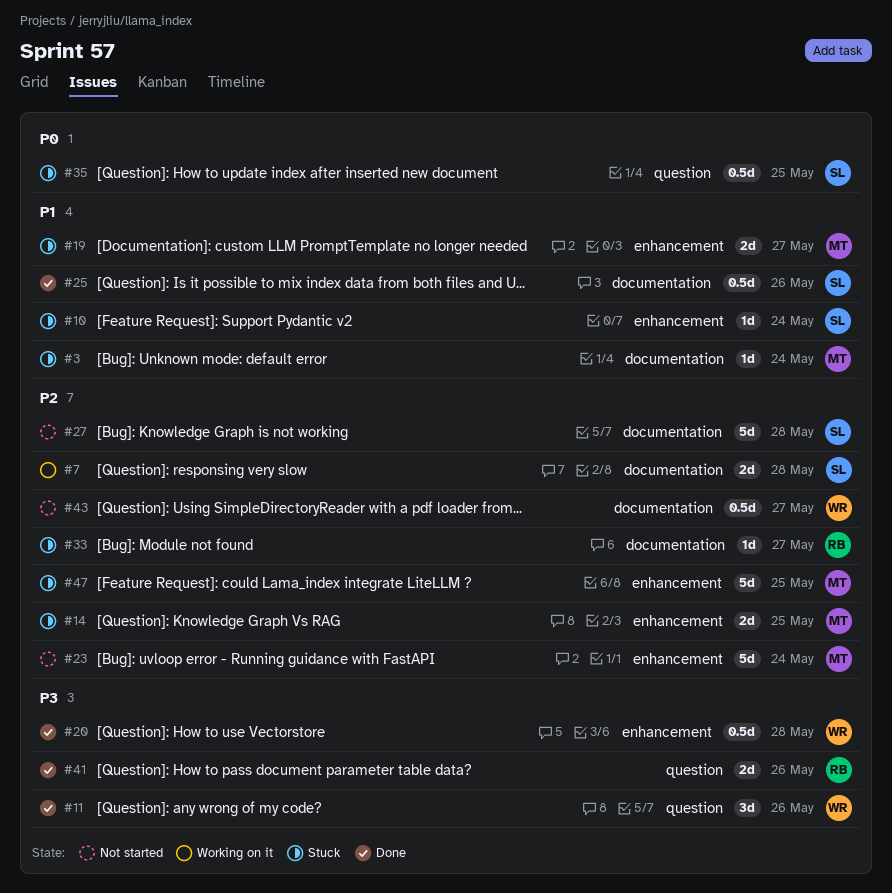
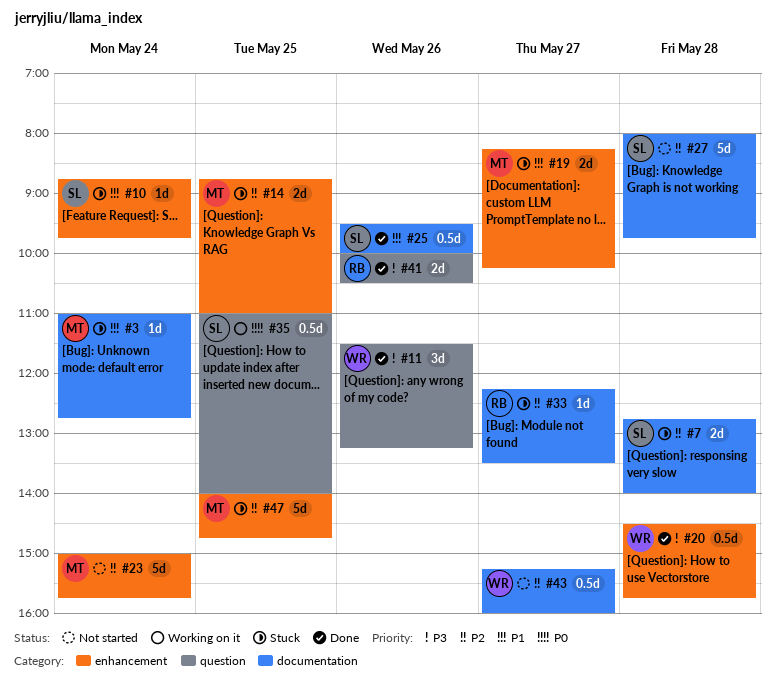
#7, status: Working on it -> Stuck
#35, status: Stuck -> Working on it

